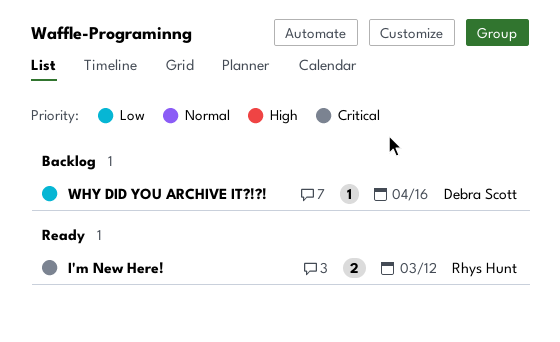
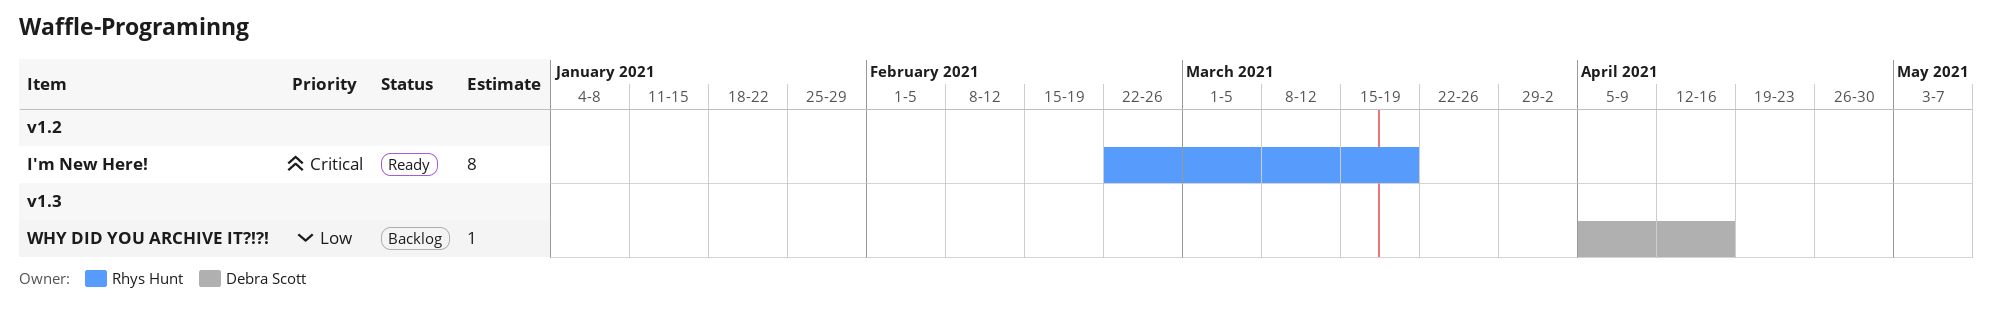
I'm New Here!, estimate: 2 -> 8
I'm New Here!, due: Mar 12 -> Mar 19

